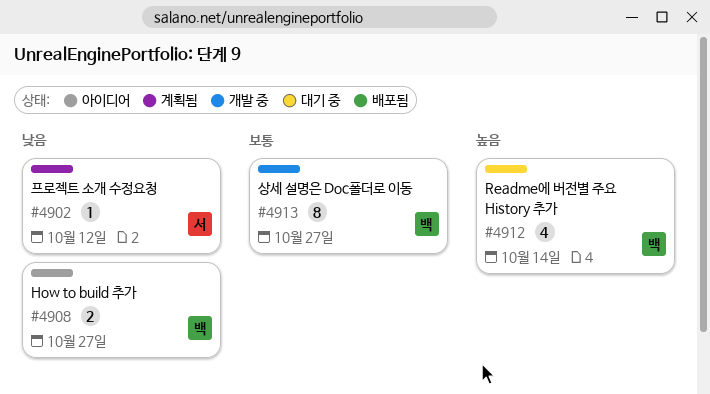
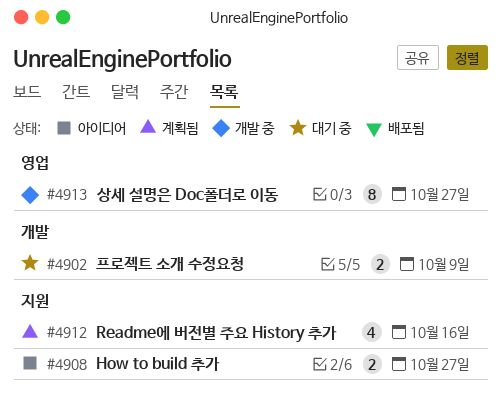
#4902, status: 계획됨 -> 대기 중
#4902, estimate: 1 -> 2
#4902, due: Oct 12 -> Oct 9
#4912, status: 대기 중 -> 계획됨
#4912, due: Oct 14 -> Oct 16

